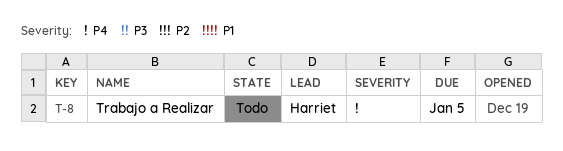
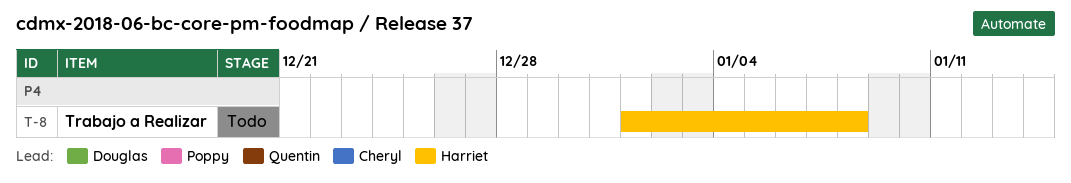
T-8, due: Jan 5 -> Jan 8

